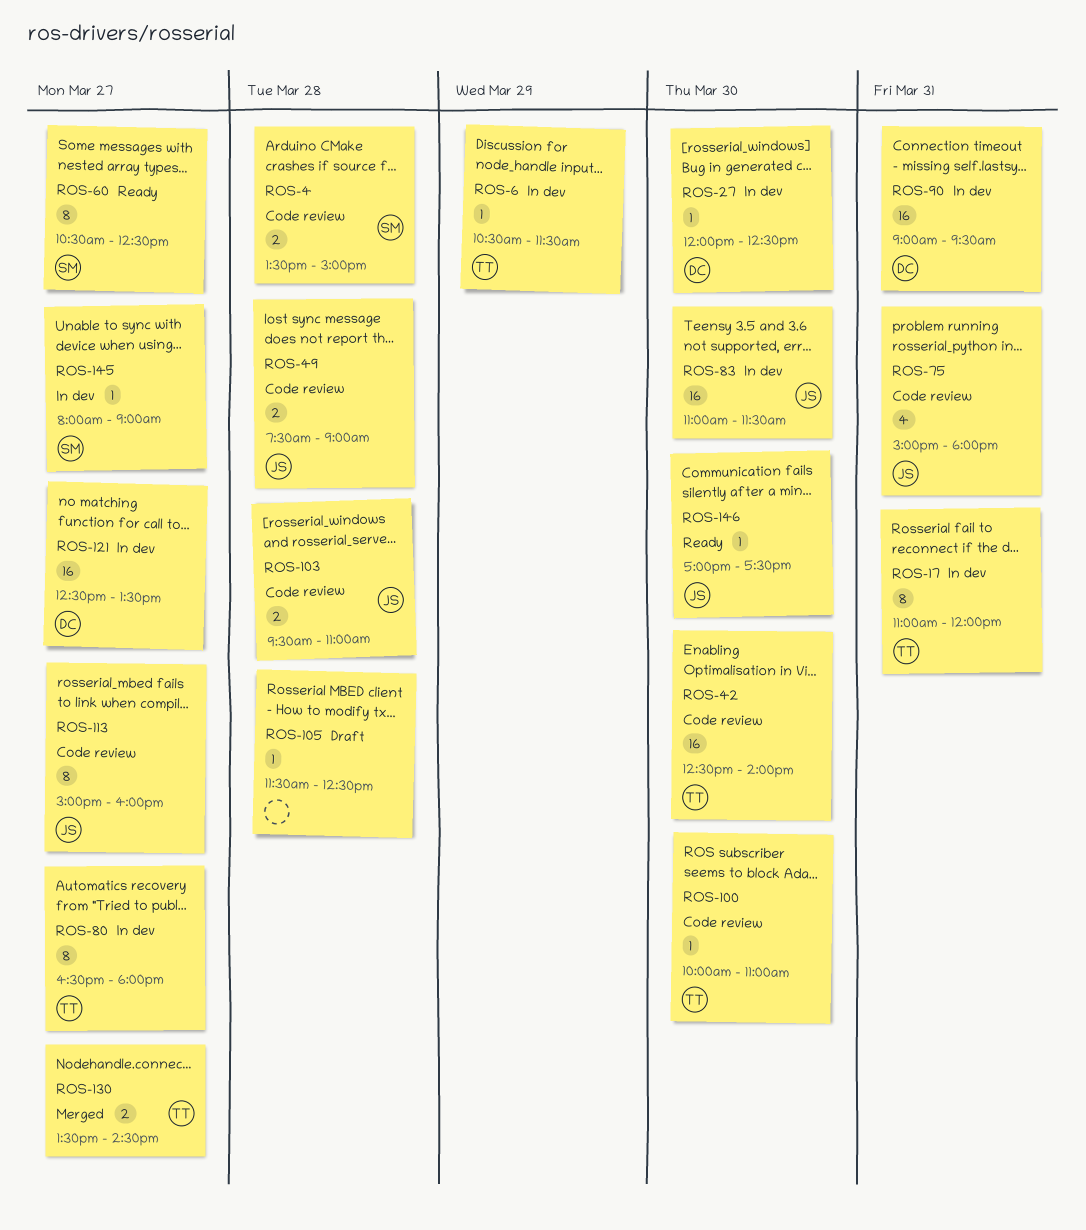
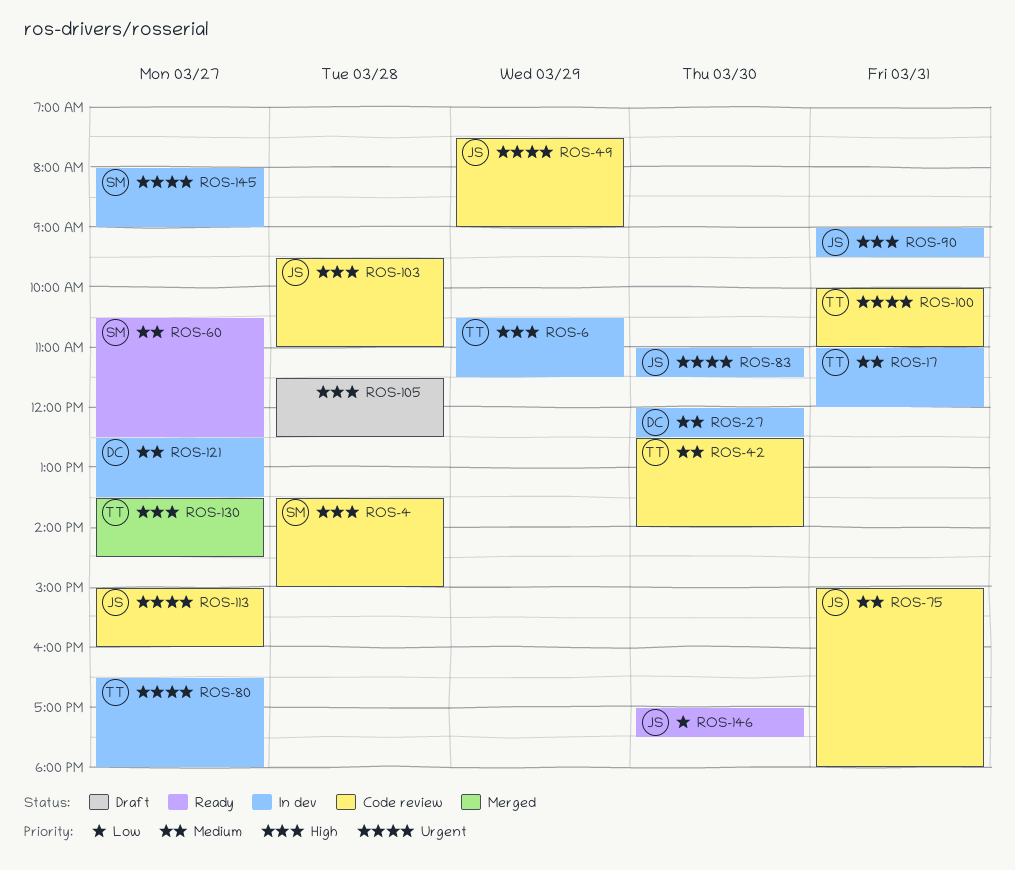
ROS-49, day: Mar 28 -> Mar 29
ROS-90, owner: DC -> JS
ROS-100, day: Mar 30 -> Mar 31

